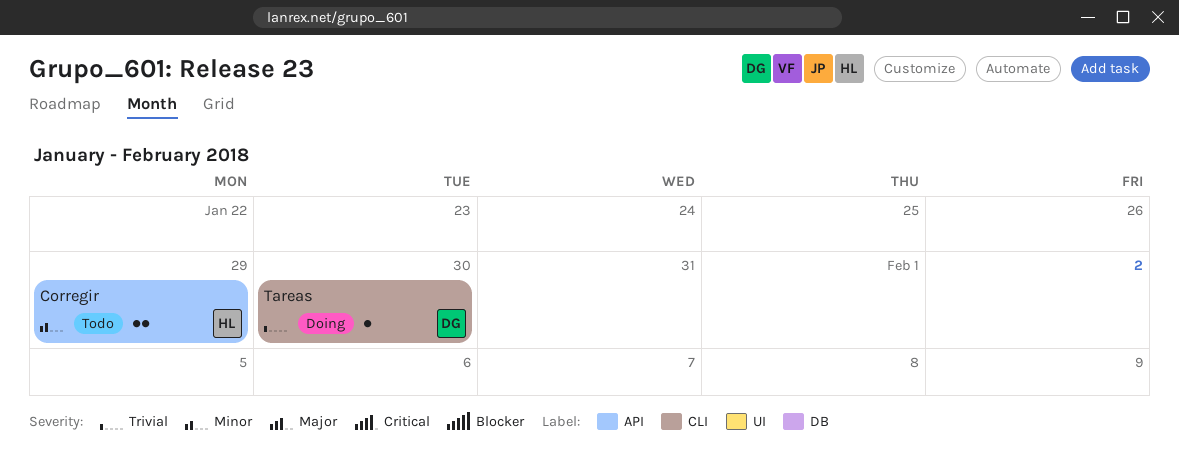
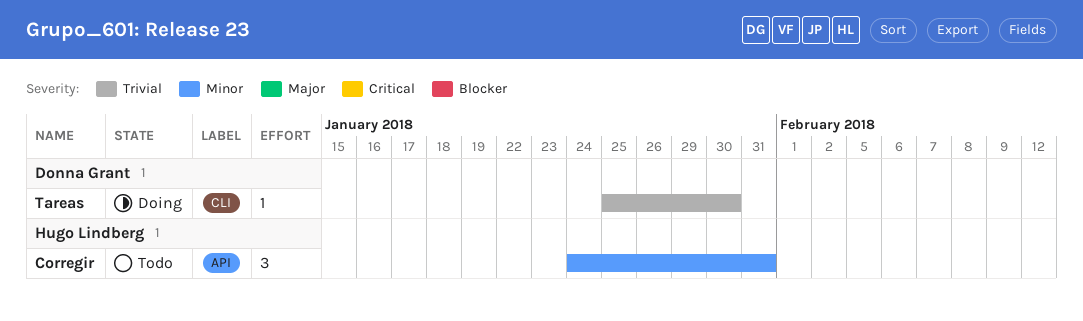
Corregir, estimate: 2 -> 3
Corregir, due: Jan 29 -> Jan 31

